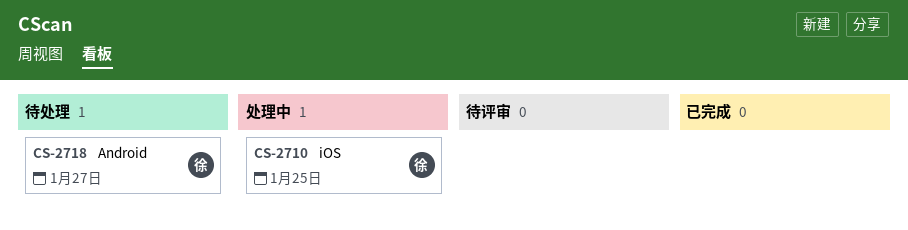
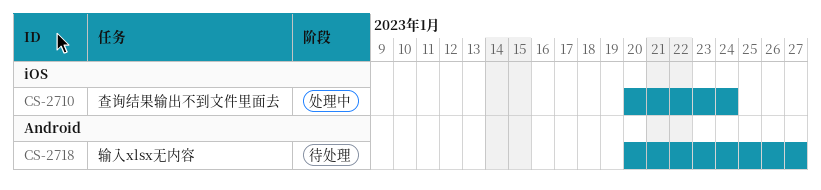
CS-2710, due: Jan 25 -> Jan 24

